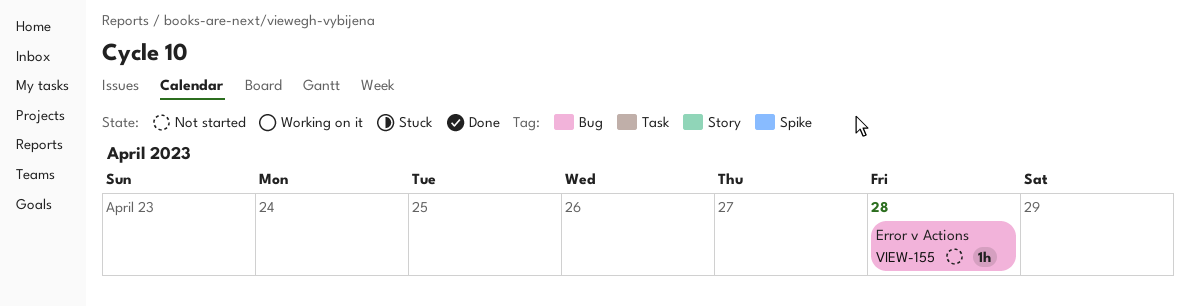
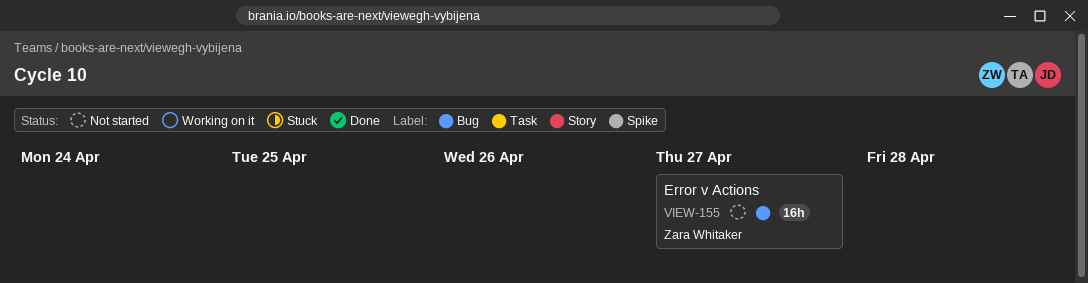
VIEW-155, estimate: 1h -> 16h
VIEW-155, due: Apr 28 -> Apr 27

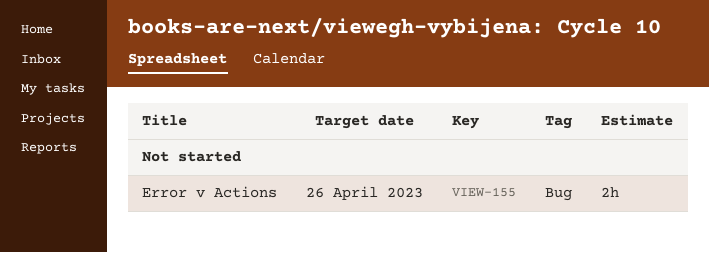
VIEW-155, estimate: 16h -> 2h
VIEW-155, due: Apr 27 -> Apr 26

